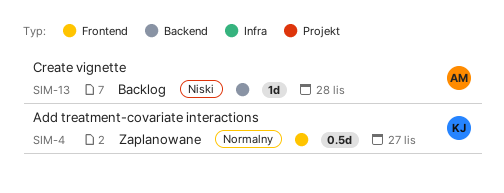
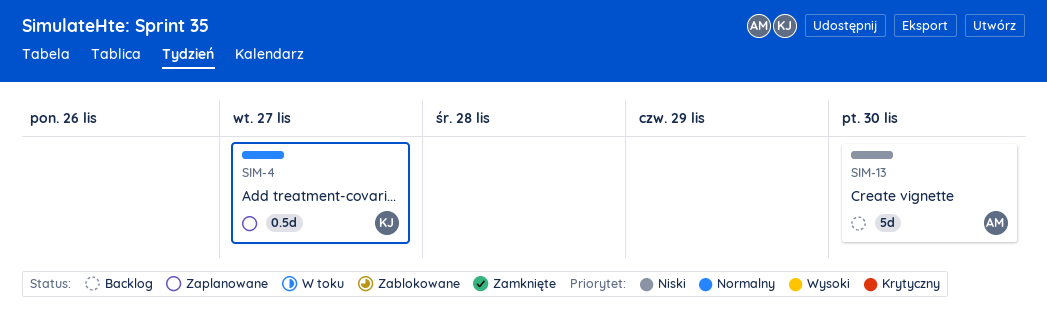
SIM-13, estimate: 1d -> 5d
SIM-13, due: Nov 28 -> Nov 30

